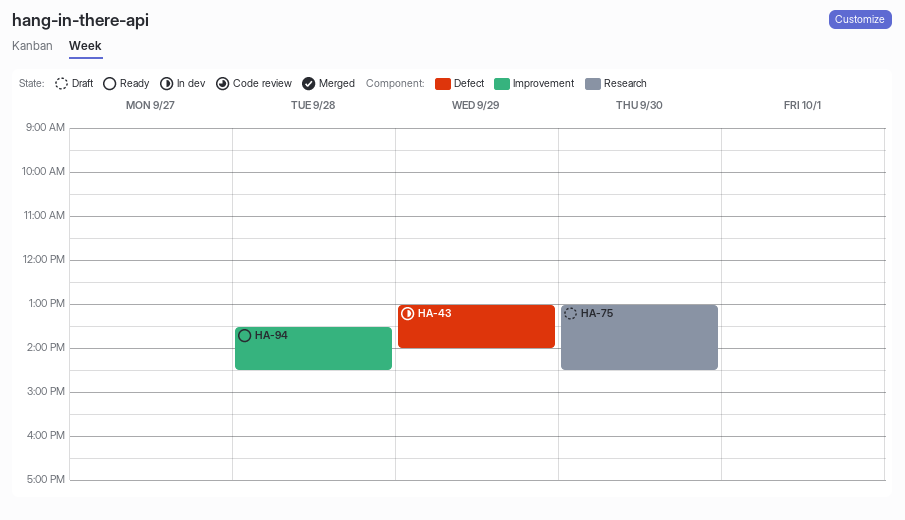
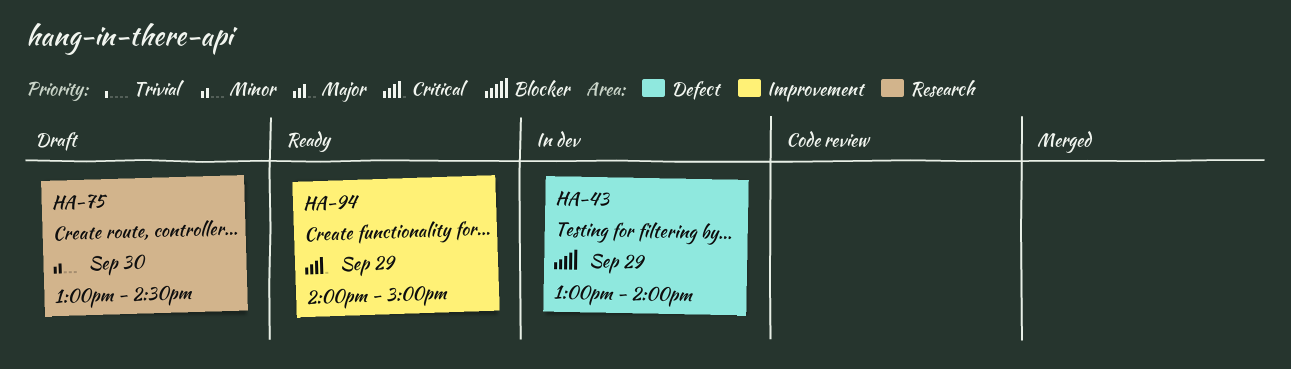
HA-94, day: Sep 28 -> Sep 29
HA-94, begins: 13:30 -> 14:00
HA-94, ends: 14:30 -> 15:00

